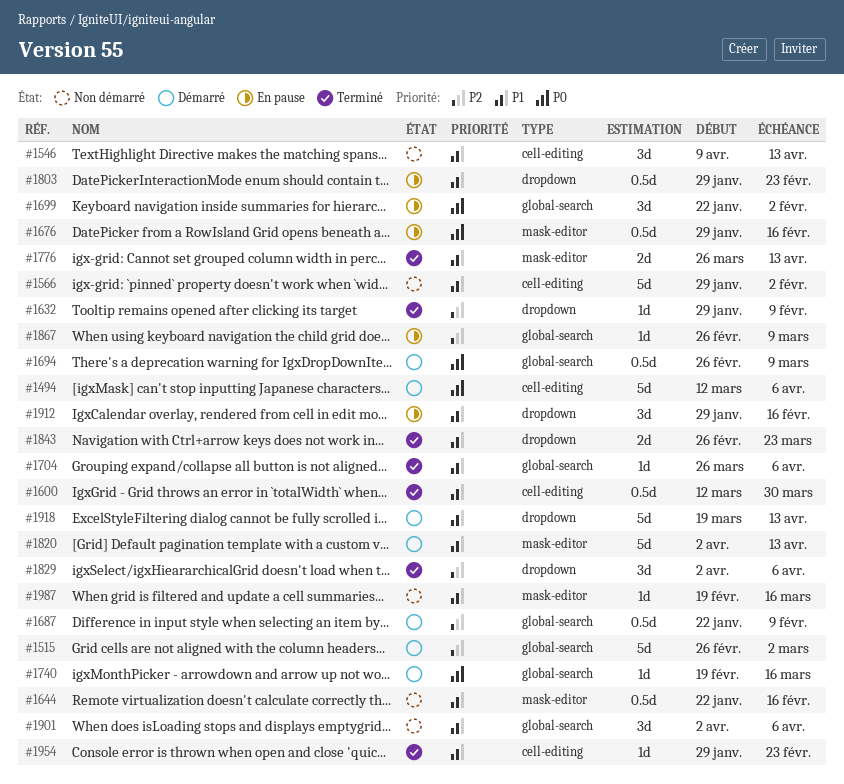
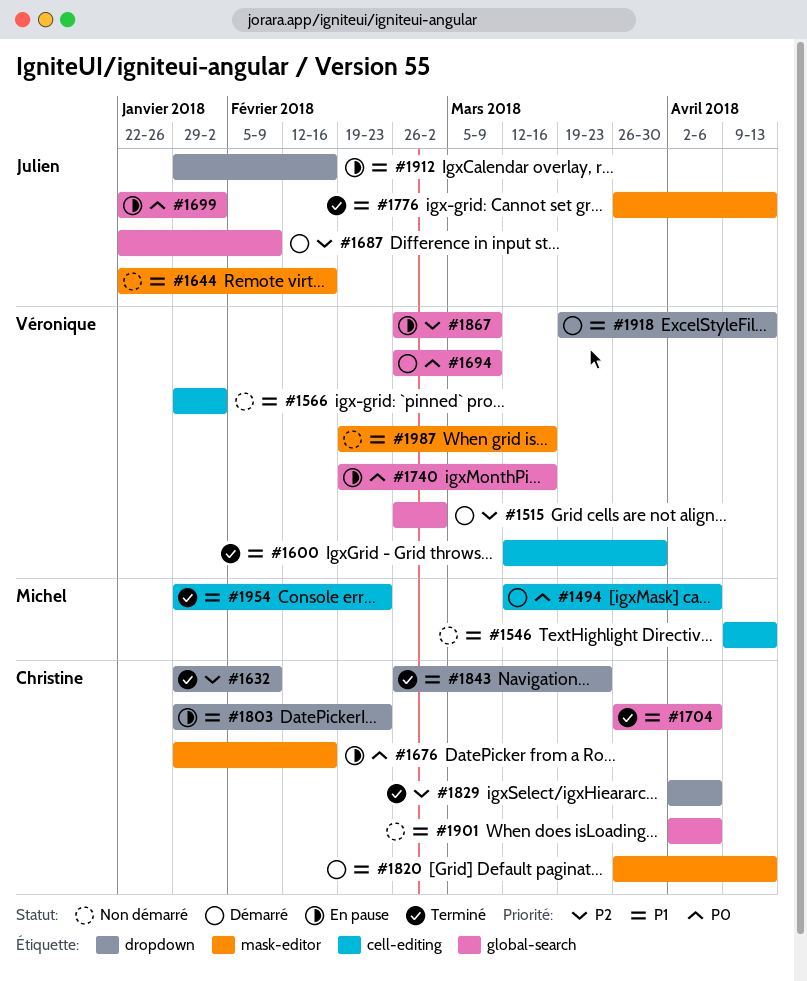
#1740, status: Démarré -> En pause
#1820, start: Apr 2 -> Mar 26

